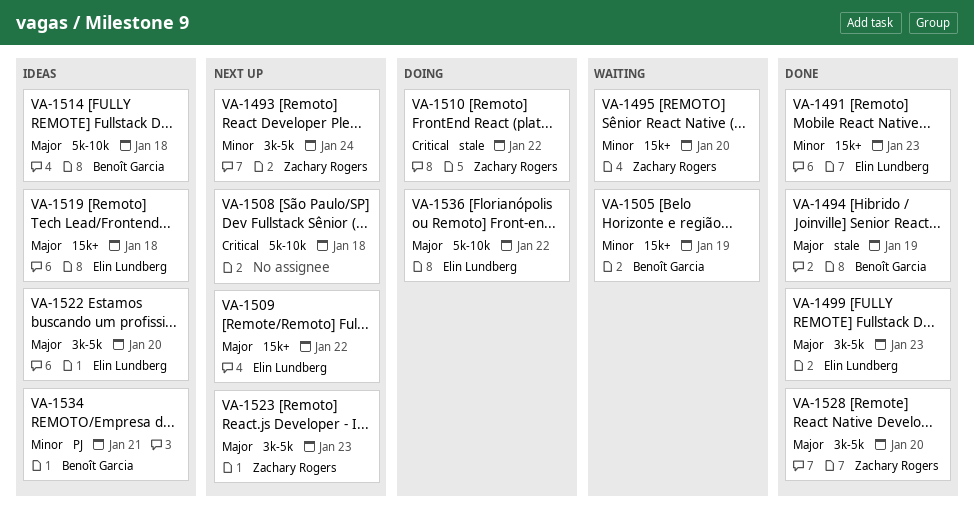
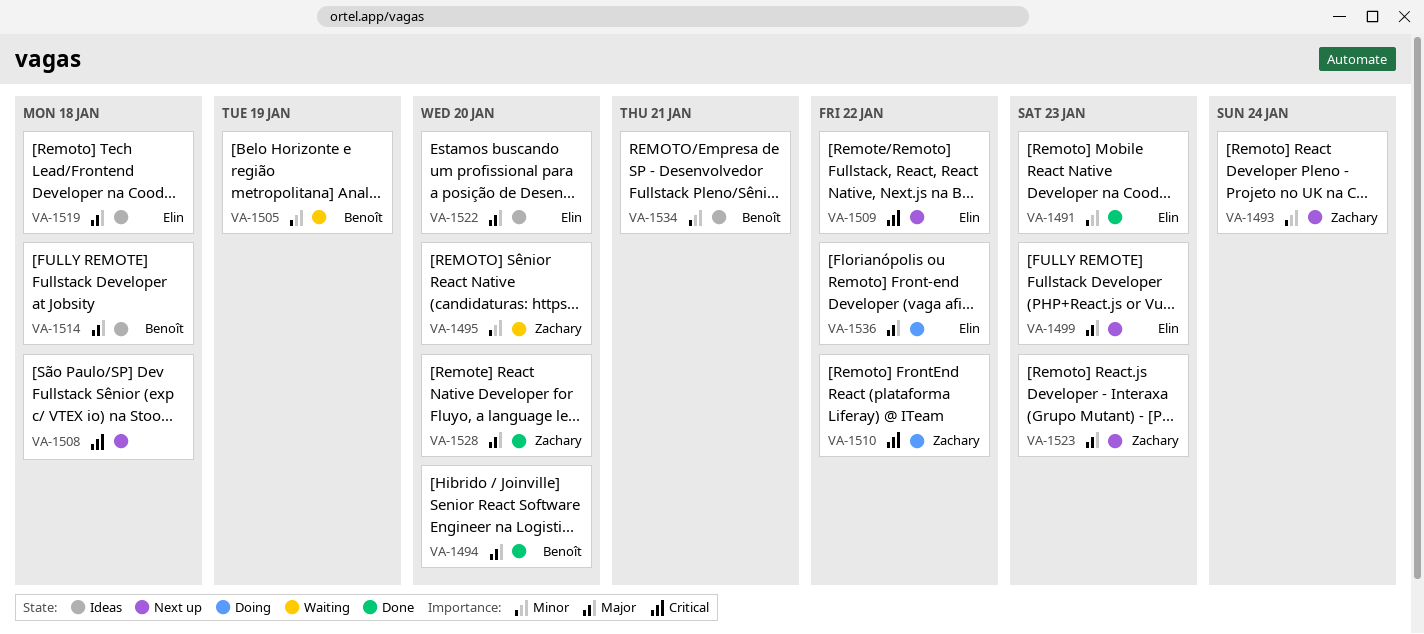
VA-1494, due: Jan 19 -> Jan 20
VA-1499, status: Done -> Next up
VA-1509, priority: Major -> Critical

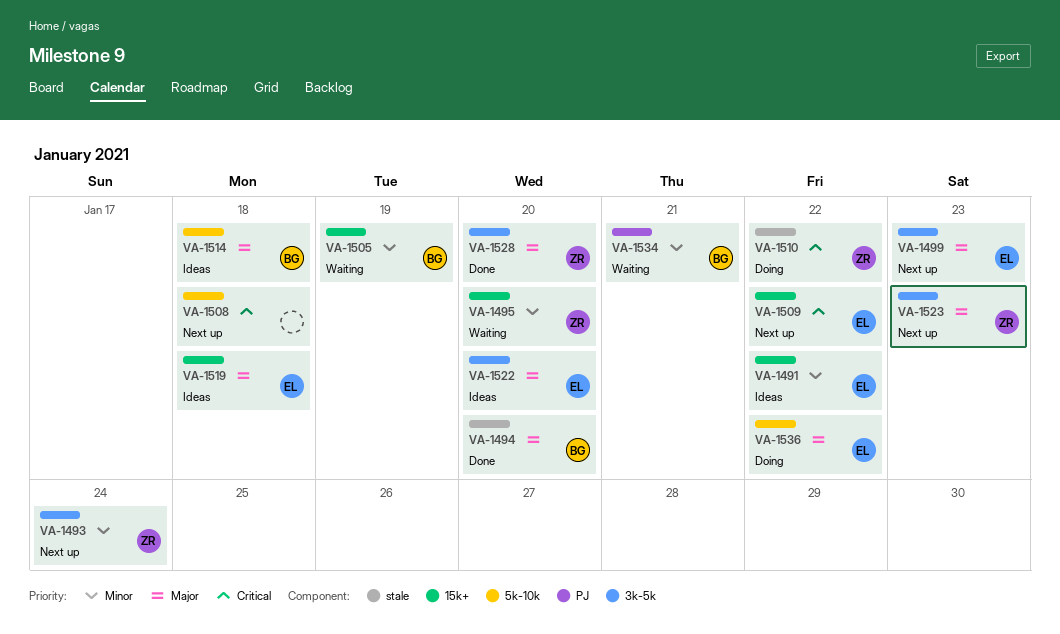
VA-1491, status: Done -> Ideas
VA-1491, due: Jan 23 -> Jan 22
VA-1534, status: Ideas -> Waiting

